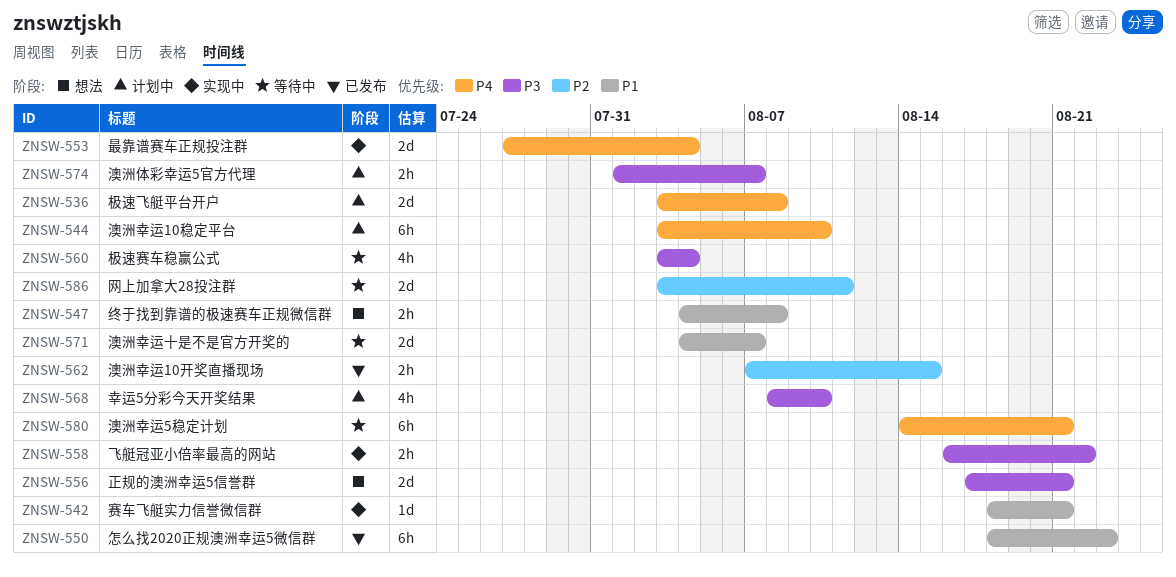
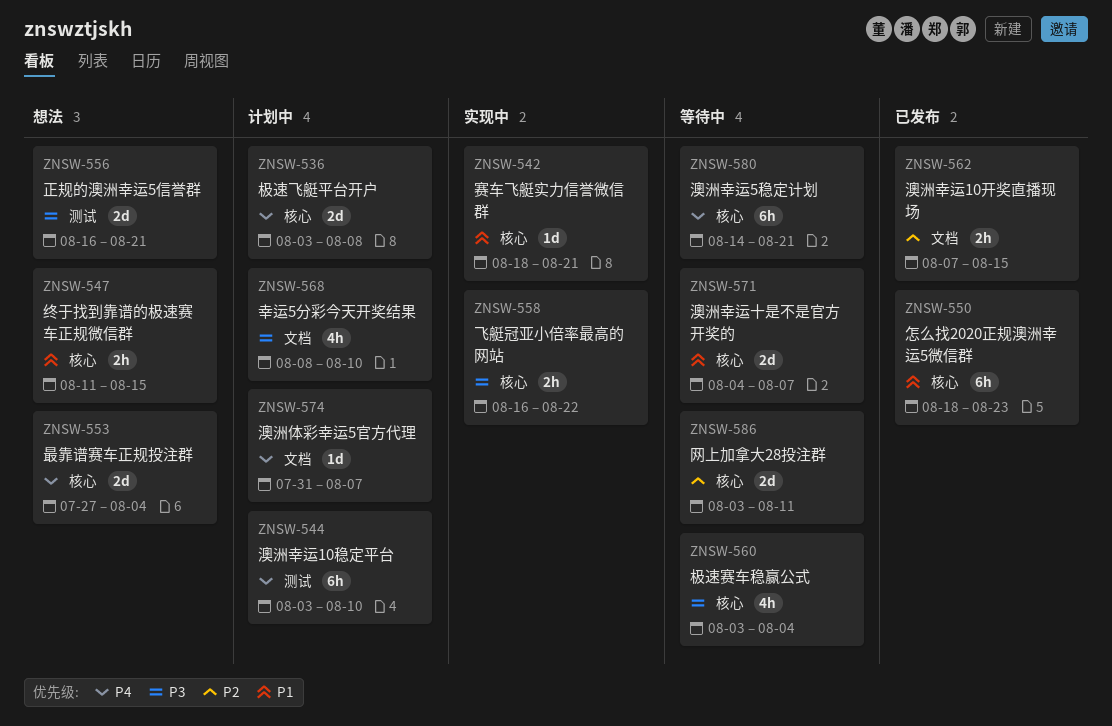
ZNSW-547, start: Aug 4 -> Aug 11
ZNSW-547, due: Aug 8 -> Aug 15
ZNSW-553, status: 实现中 -> 想法
ZNSW-556, start: Aug 17 -> Aug 16
ZNSW-574, priority: P3 -> P4
ZNSW-574, estimate: 2h -> 1d
ZNSW-574, start: Aug 1 -> Jul 31

